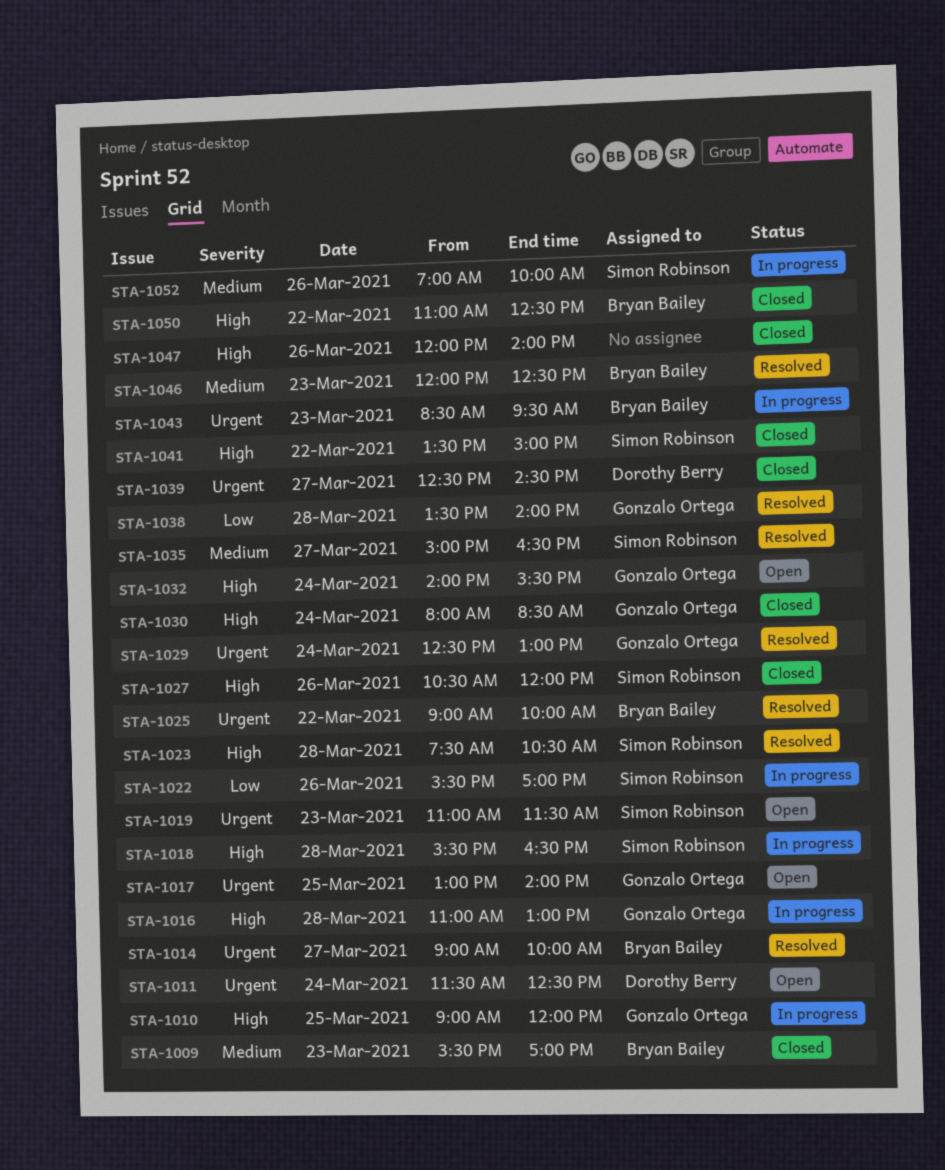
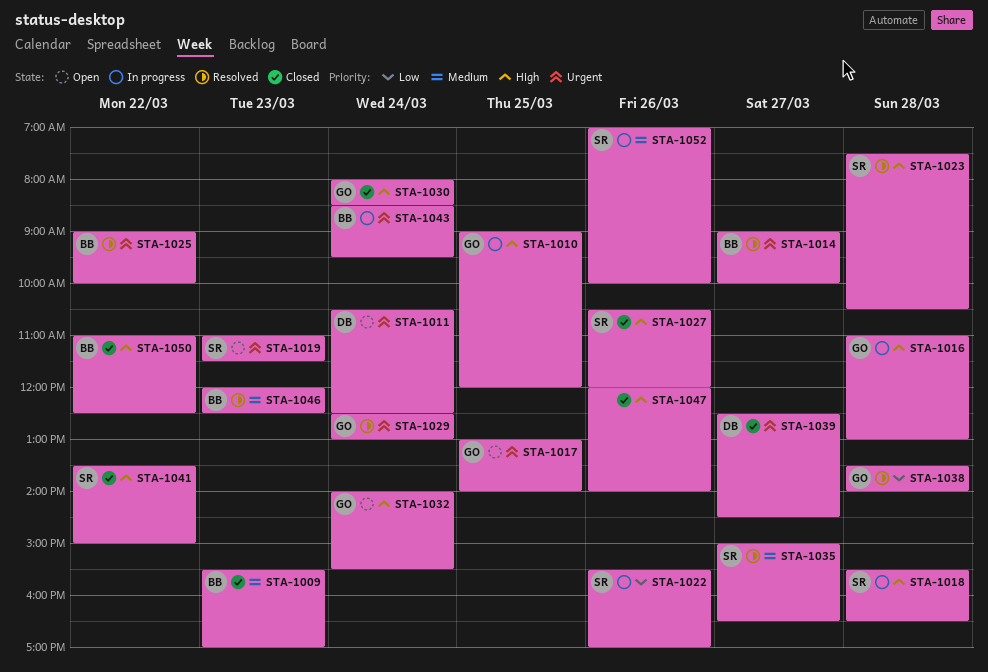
STA-1011, begins: 11:30 -> 10:30
STA-1043, day: Mar 23 -> Mar 24

